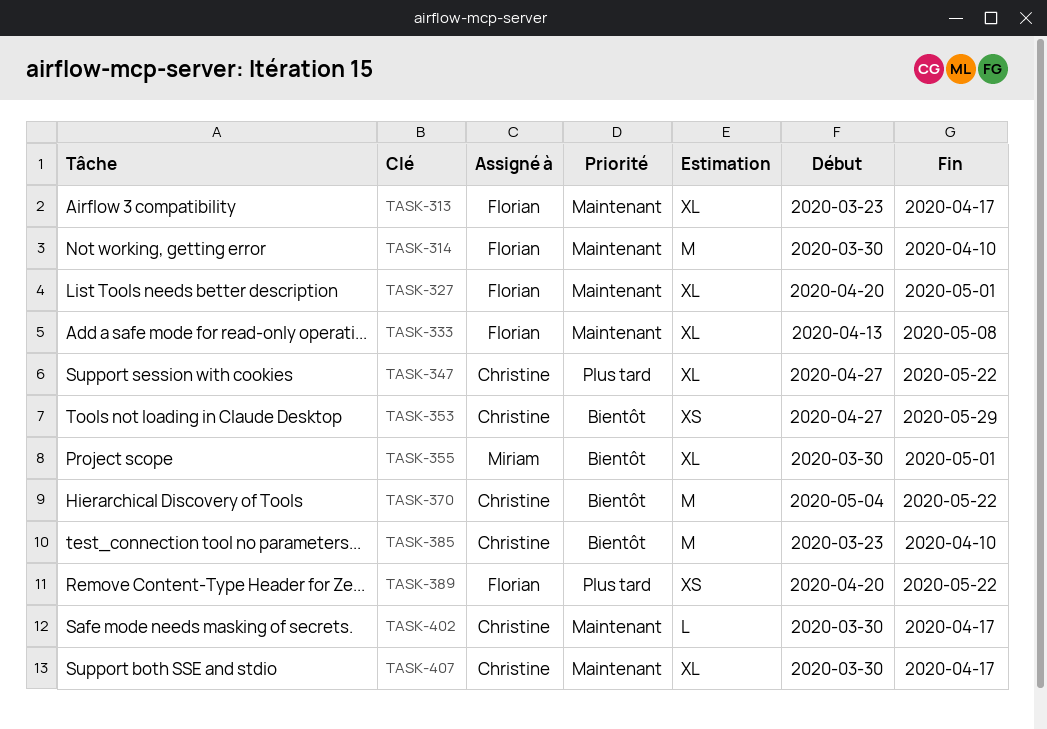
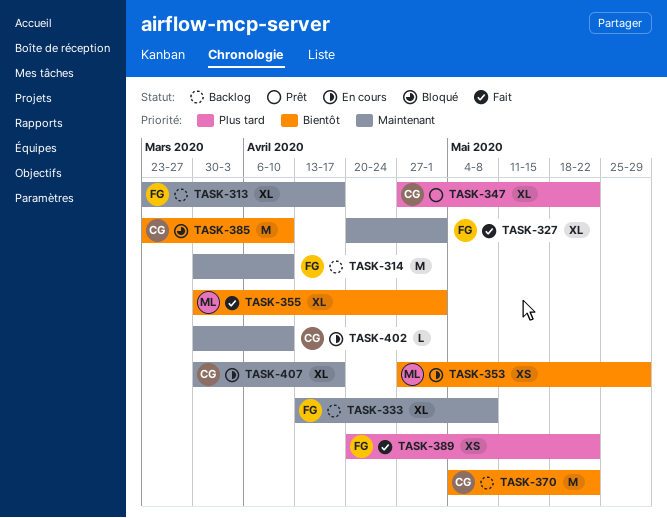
TASK-353, owner: Christine -> Miriam
TASK-402, due: Apr 17 -> Apr 10

